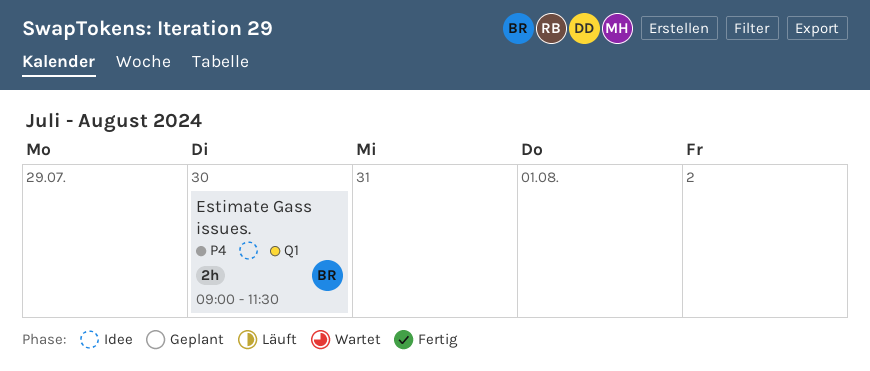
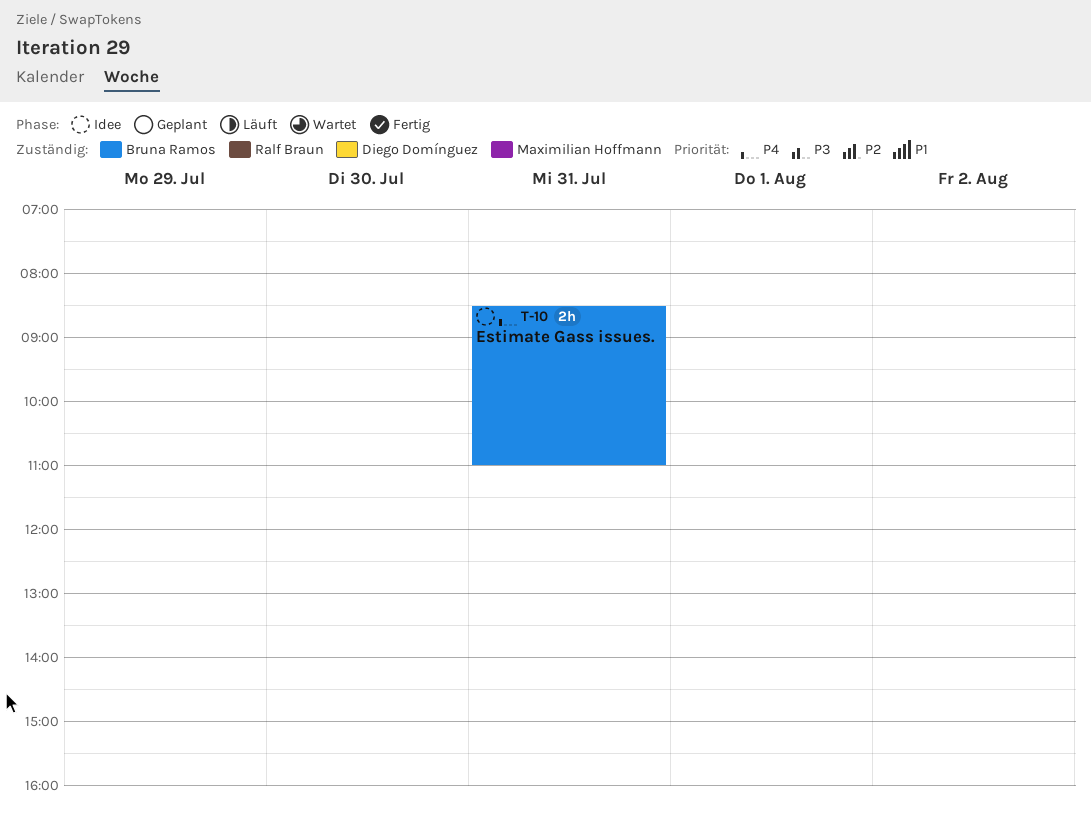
Estimate Gass issues., day: Jul 30 -> Jul 31
Estimate Gass issues., begins: 09:00 -> 08:30
Estimate Gass issues., ends: 11:30 -> 11:00

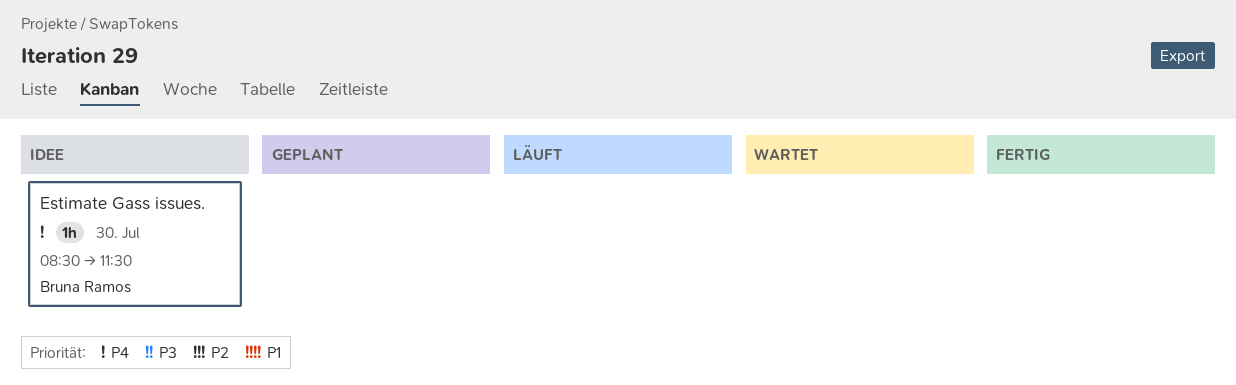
Estimate Gass issues., estimate: 2h -> 1h
Estimate Gass issues., day: Jul 31 -> Jul 30
Estimate Gass issues., ends: 11:00 -> 11:30

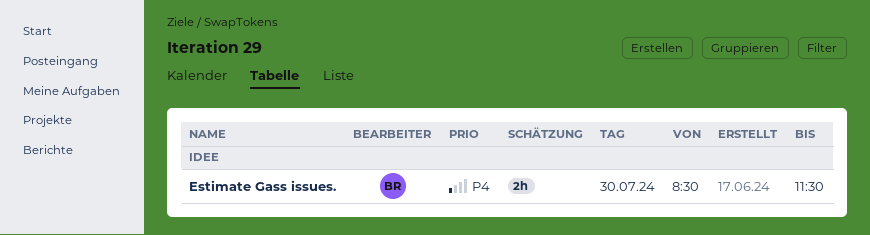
Estimate Gass issues., estimate: 1h -> 2h

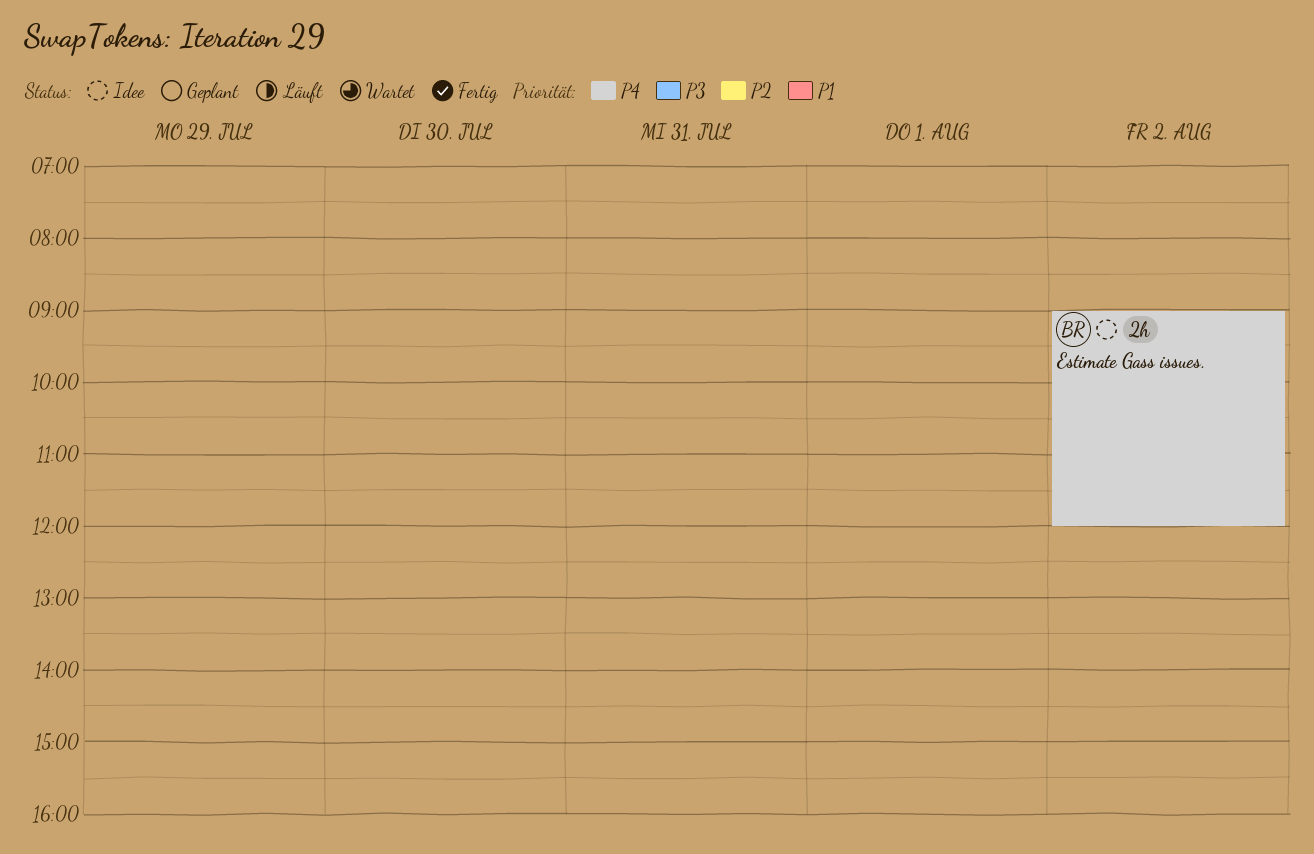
Estimate Gass issues., day: Jul 30 -> Aug 2
Estimate Gass issues., begins: 08:30 -> 09:00
Estimate Gass issues., ends: 11:30 -> 12:00

